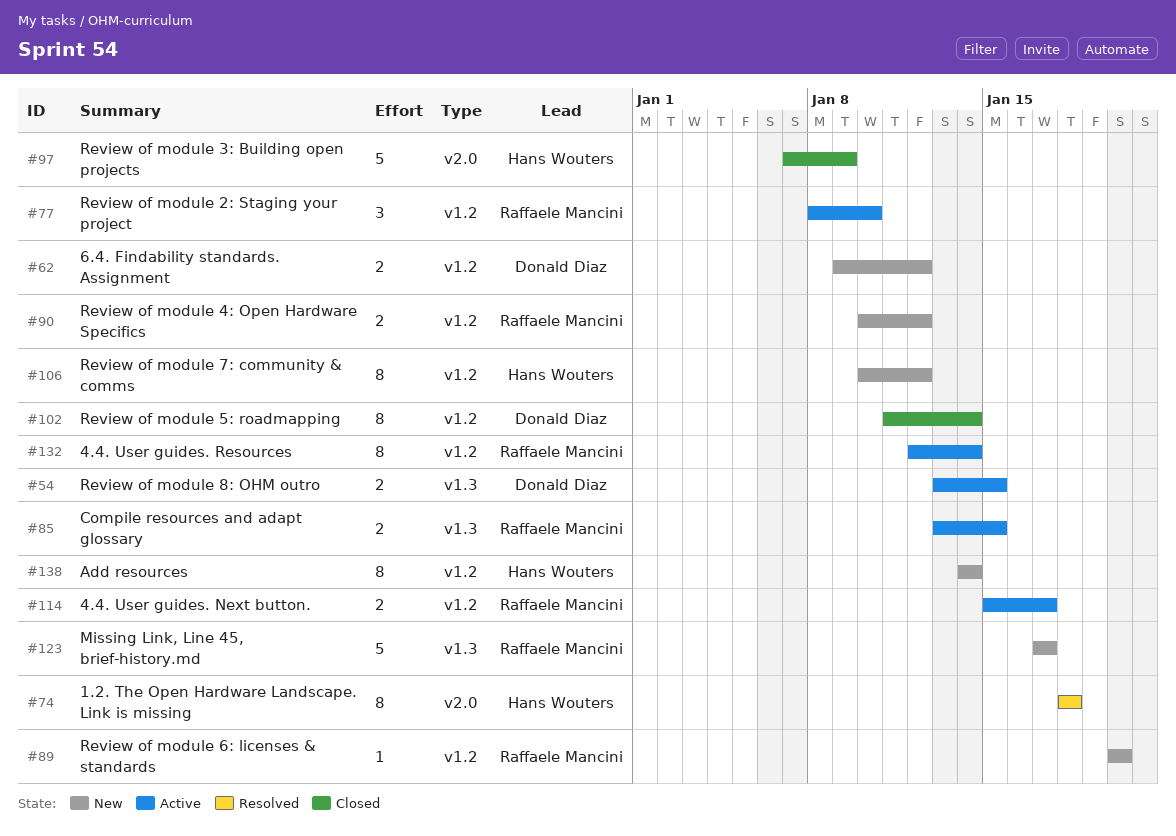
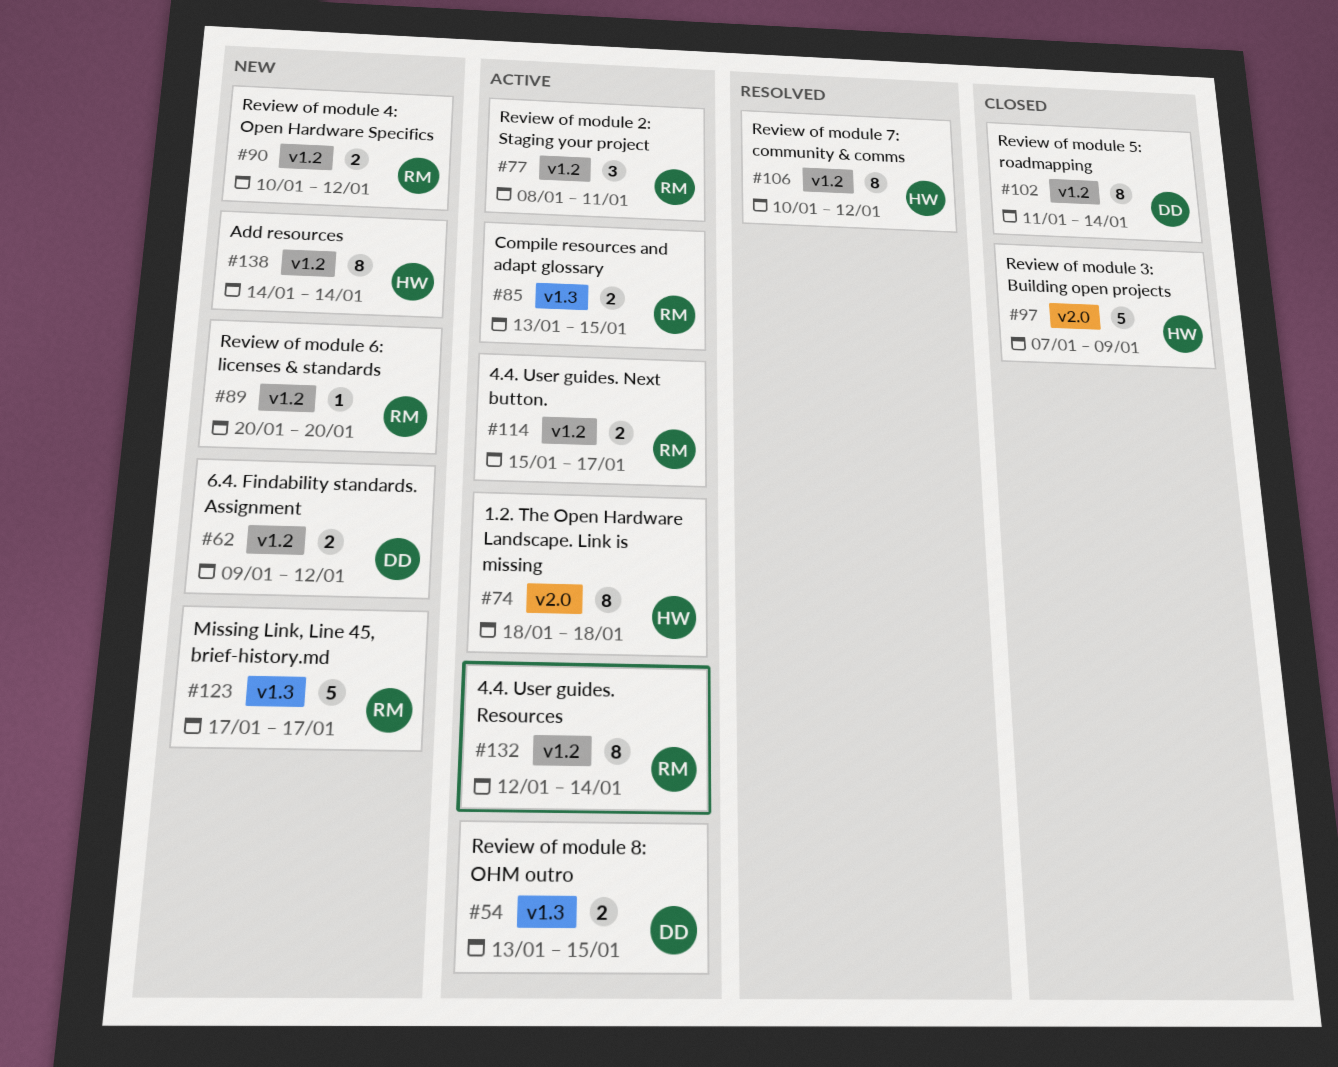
#74, status: Resolved -> Active
#77, due: Jan 10 -> Jan 11
#106, status: New -> Resolved

